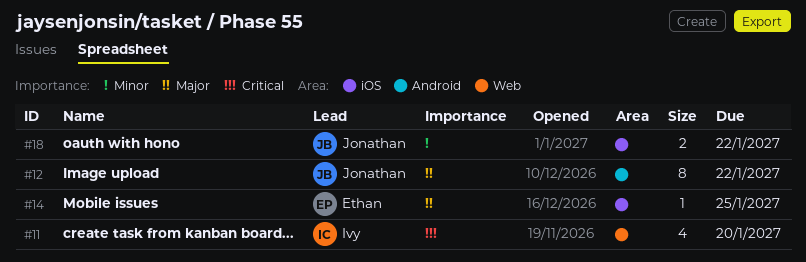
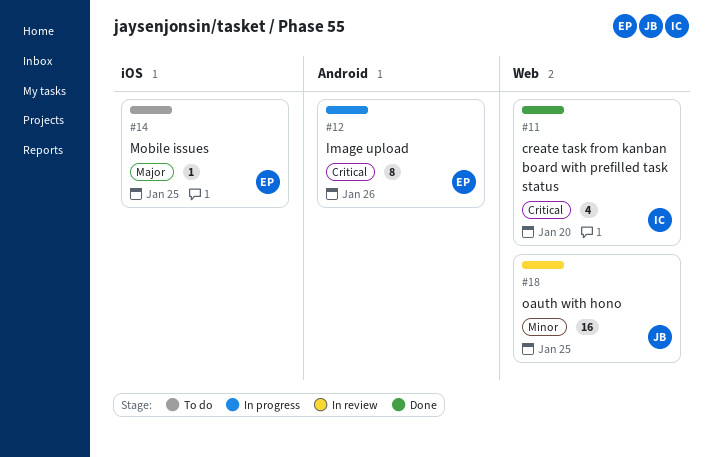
#12, owner: Jonathan -> Ethan
#12, priority: Major -> Critical
#12, due: Jan 22 -> Jan 26
#18, label: iOS -> Web
#18, estimate: 2 -> 16
#18, due: Jan 22 -> Jan 25

